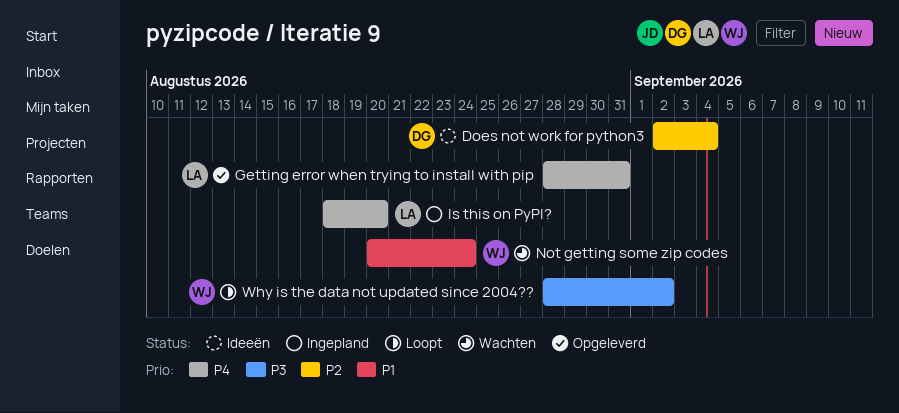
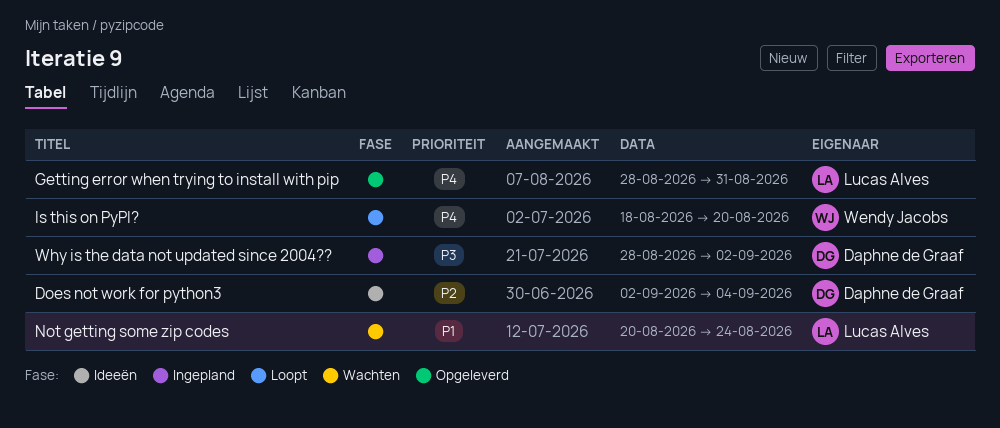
Is this on PyPI?, status: Ingepland -> Loopt
Is this on PyPI?, owner: Lucas Alves -> Wendy Jacobs
Not getting some zip codes, owner: Wendy Jacobs -> Lucas Alves
Why is the data not updated since 2004??, status: Loopt -> Ingepland
Why is the data not updated since 2004??, owner: Wendy Jacobs -> Daphne de Graaf

